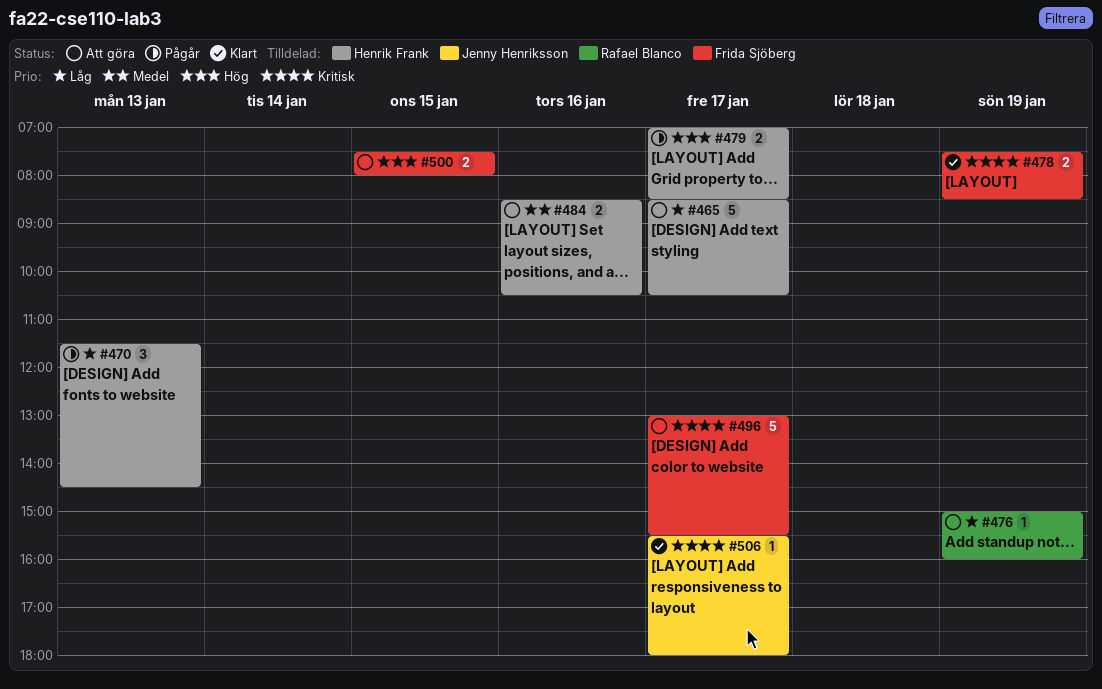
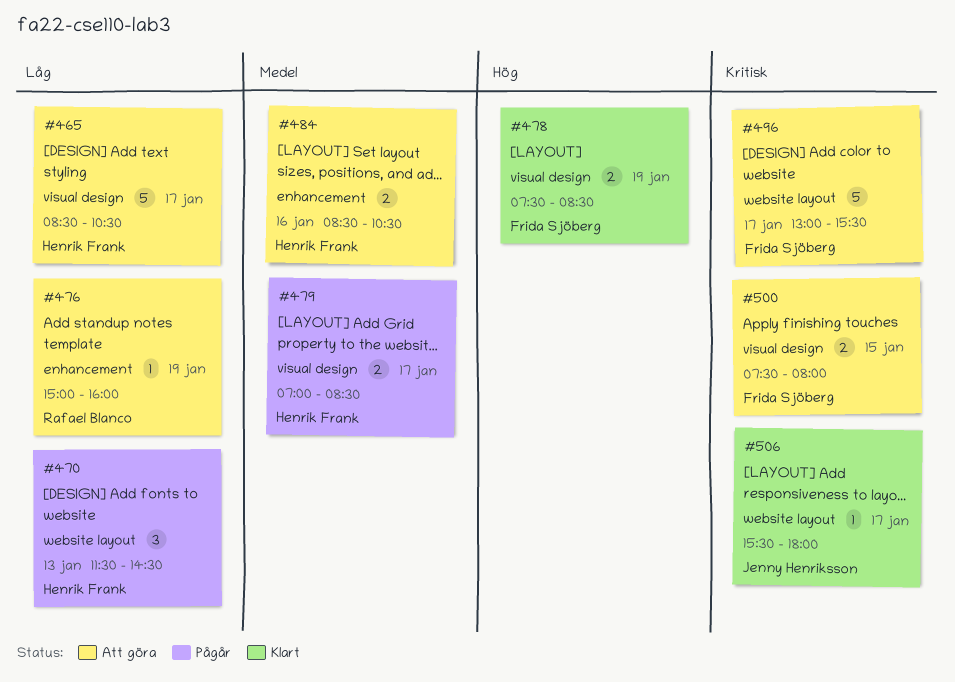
#478, priority: Kritisk -> Hög
#479, priority: Hög -> Medel
#500, priority: Hög -> Kritisk

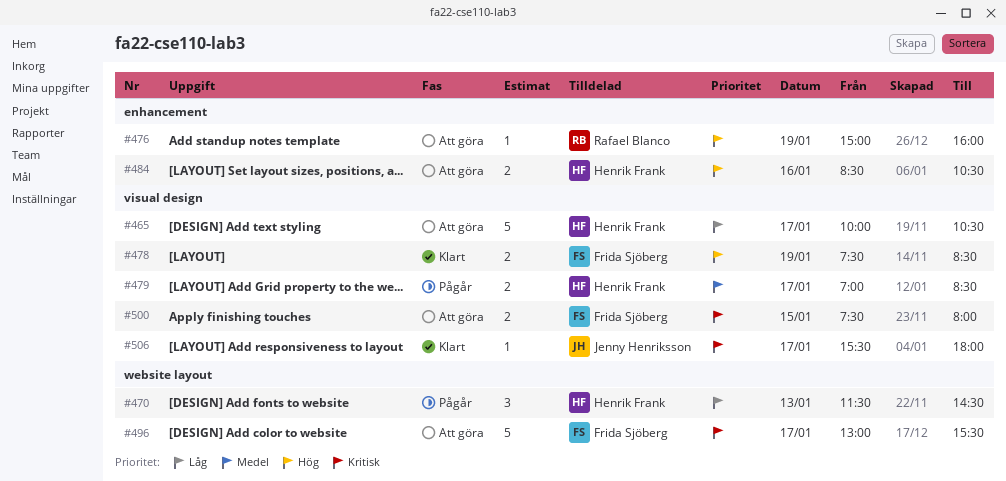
#465, begins: 08:30 -> 10:00
#476, priority: Låg -> Hög
#484, priority: Medel -> Hög
#506, label: website layout -> visual design

